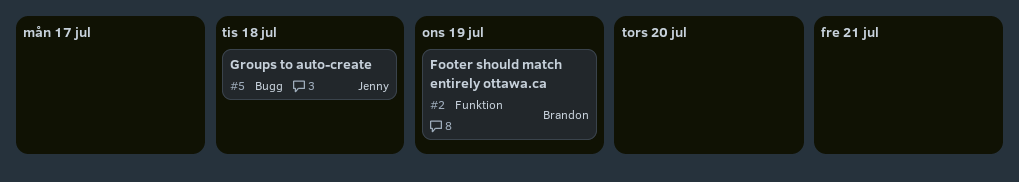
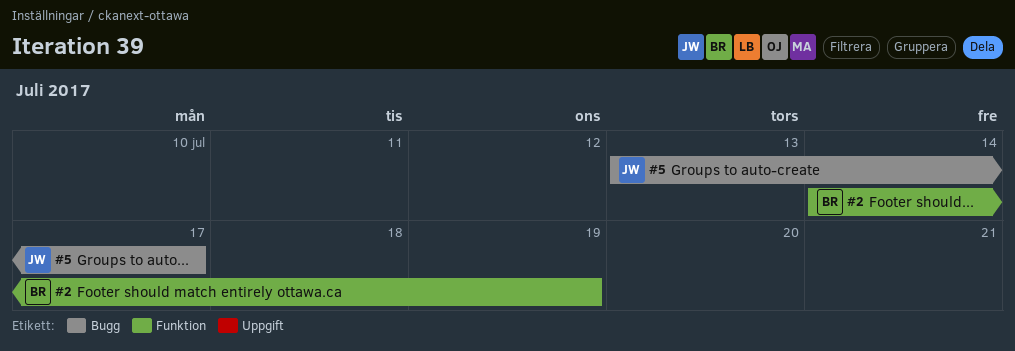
#5, due: Jul 18 -> Jul 17

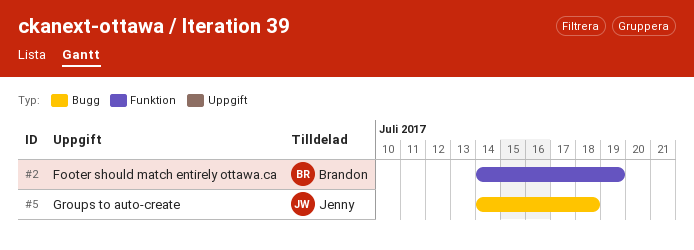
#5, start: Jul 13 -> Jul 14
#5, due: Jul 17 -> Jul 18

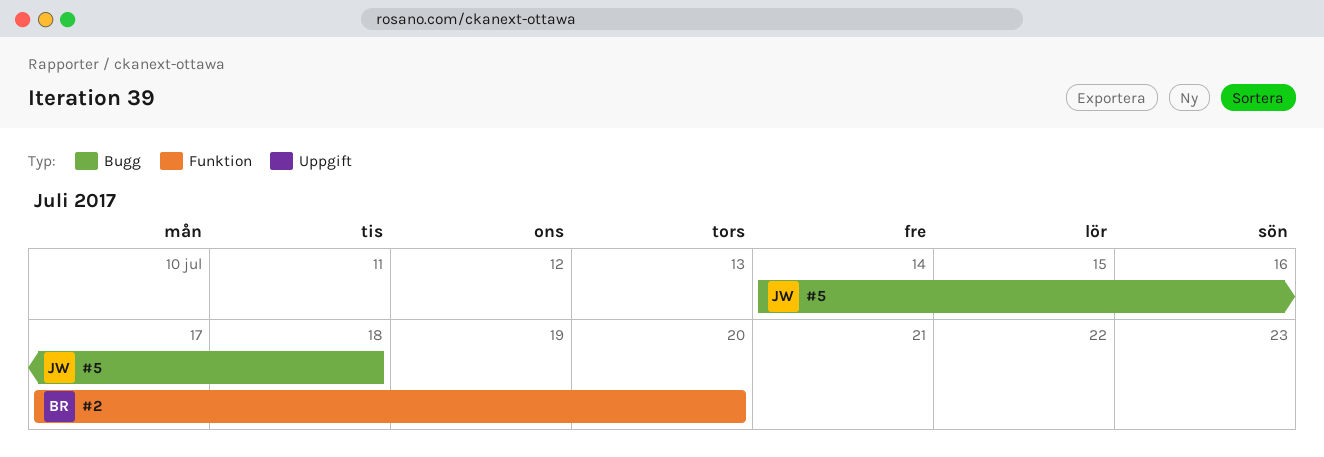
#2, start: Jul 14 -> Jul 17
#2, due: Jul 19 -> Jul 20

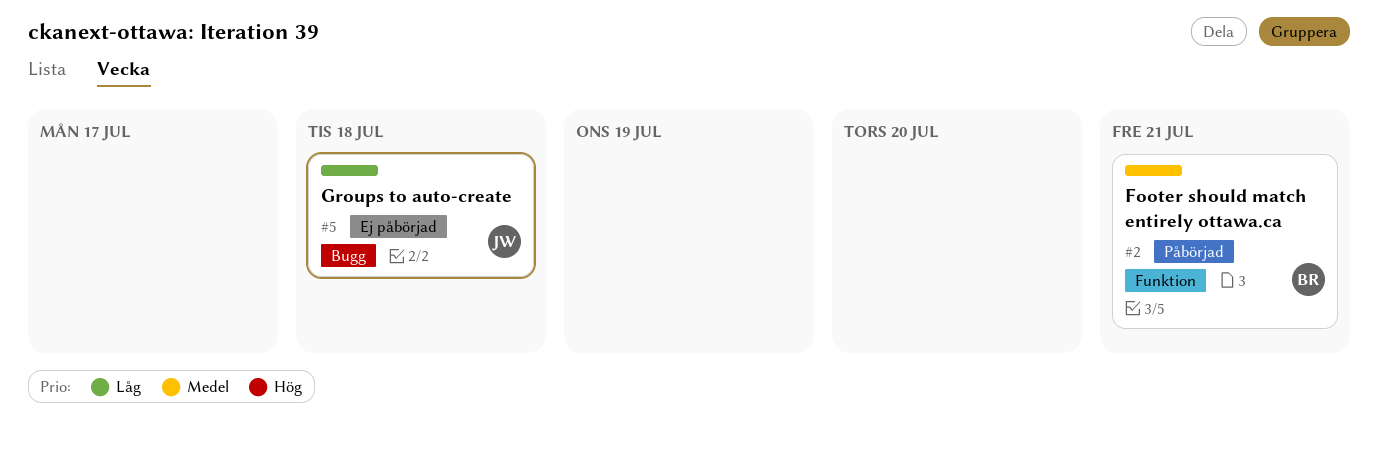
#2, due: Jul 20 -> Jul 21

